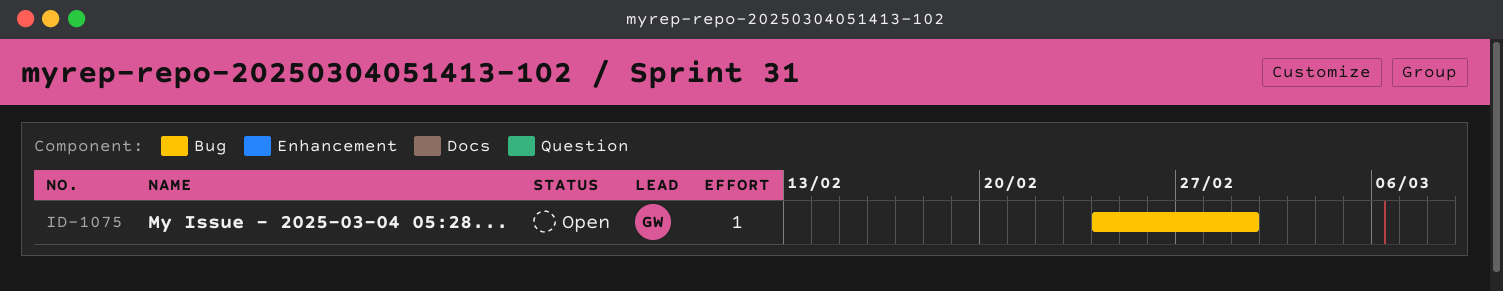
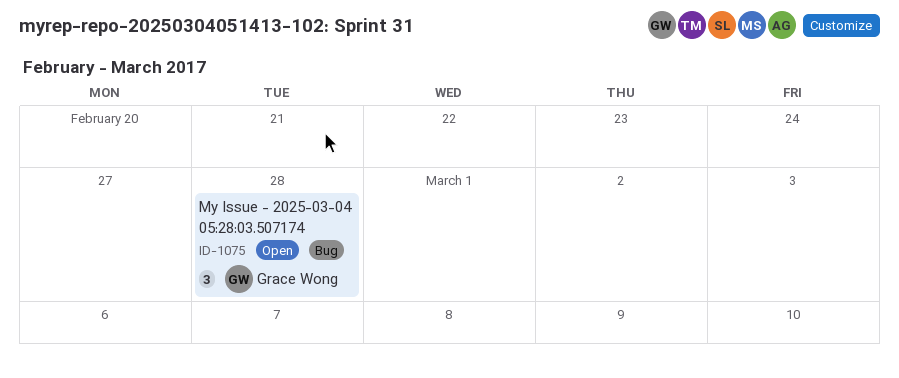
ID-1075, estimate: 1 -> 3
ID-1075, due: Mar 1 -> Feb 28

